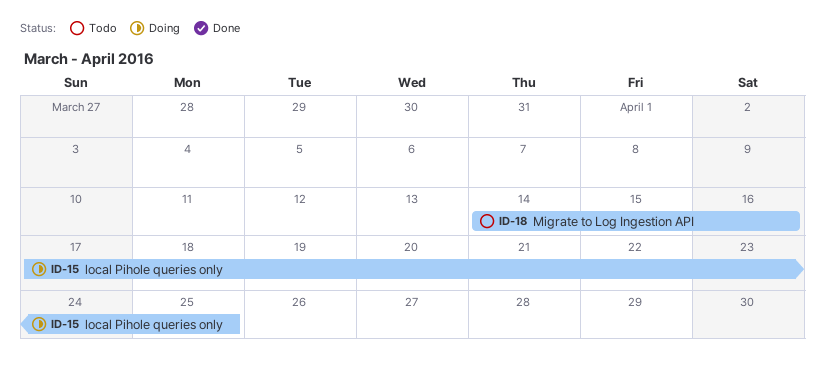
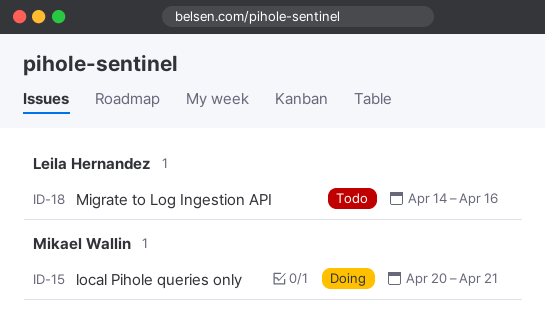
ID-15, start: Apr 17 -> Apr 20
ID-15, due: Apr 25 -> Apr 21

